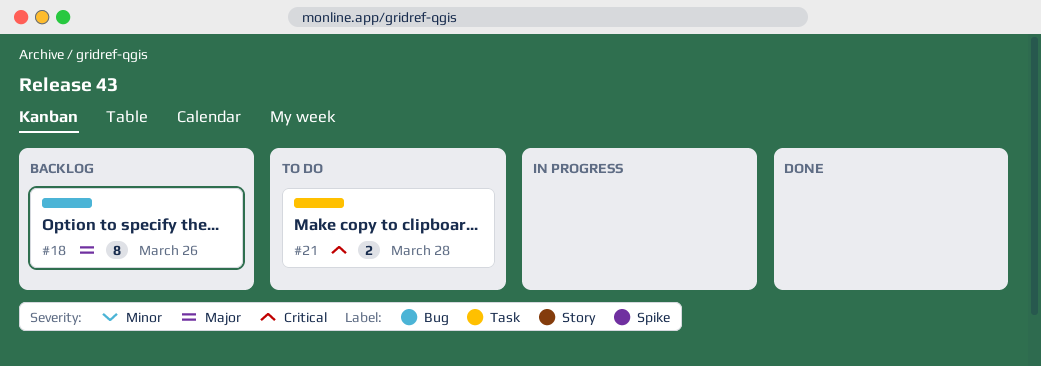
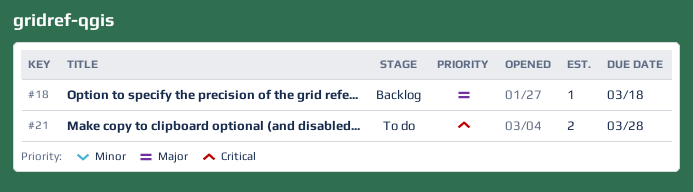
#18, estimate: 8 -> 1
#18, due: Mar 26 -> Mar 18

